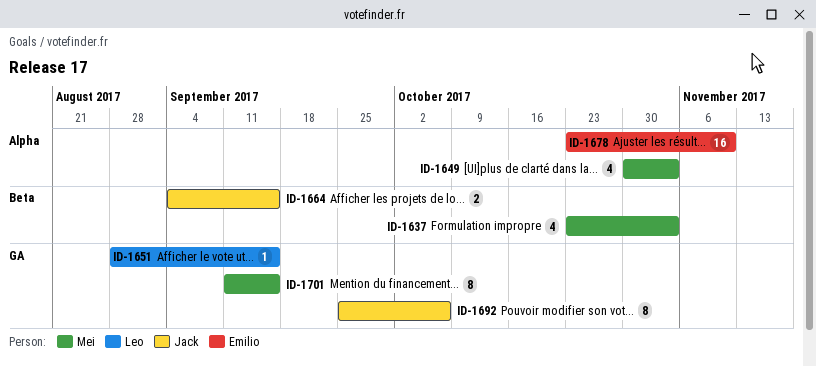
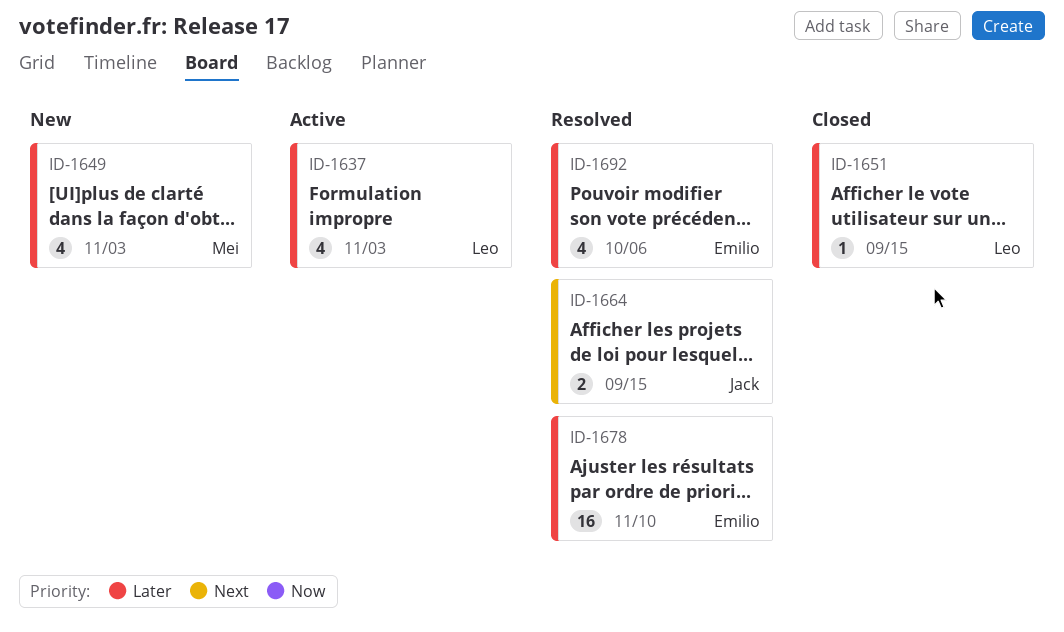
ID-1637, owner: Mei -> Leo
ID-1692, owner: Jack -> Emilio
ID-1692, estimate: 8 -> 4
ID-1701: present -> none

